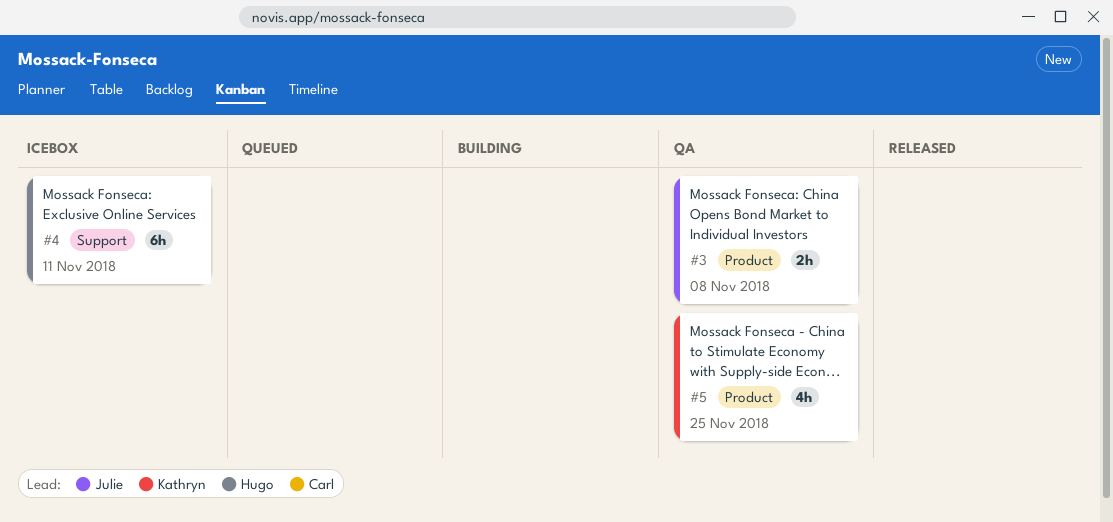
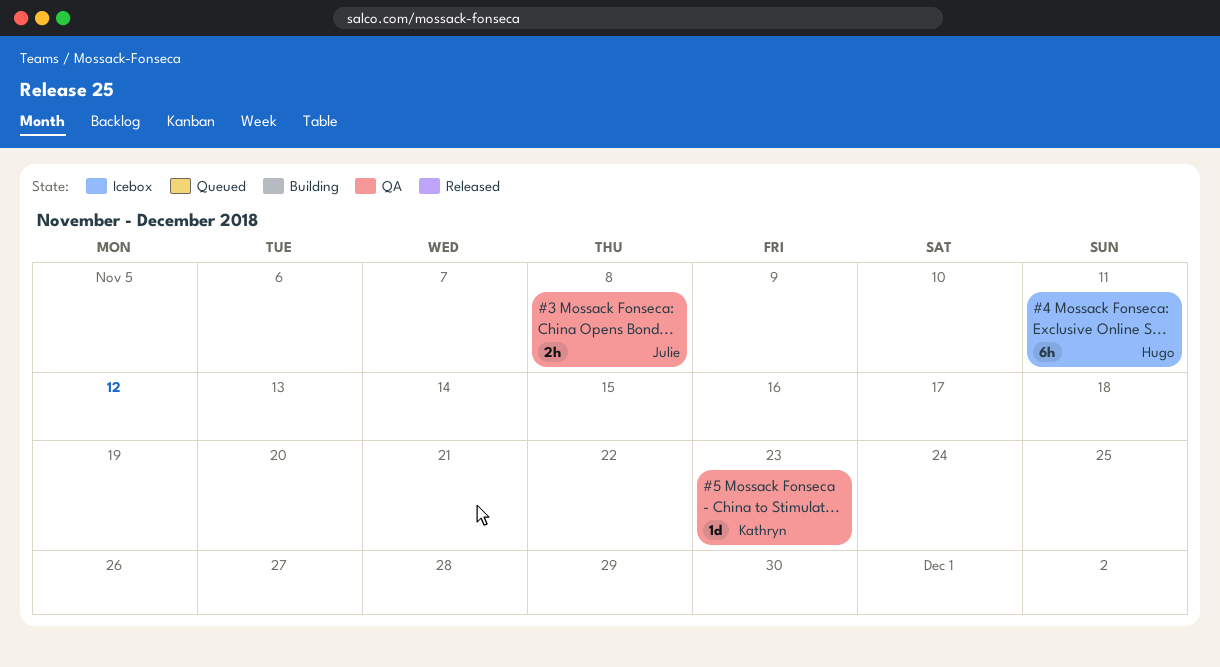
#5, estimate: 4h -> 1d
#5, due: Nov 25 -> Nov 23

